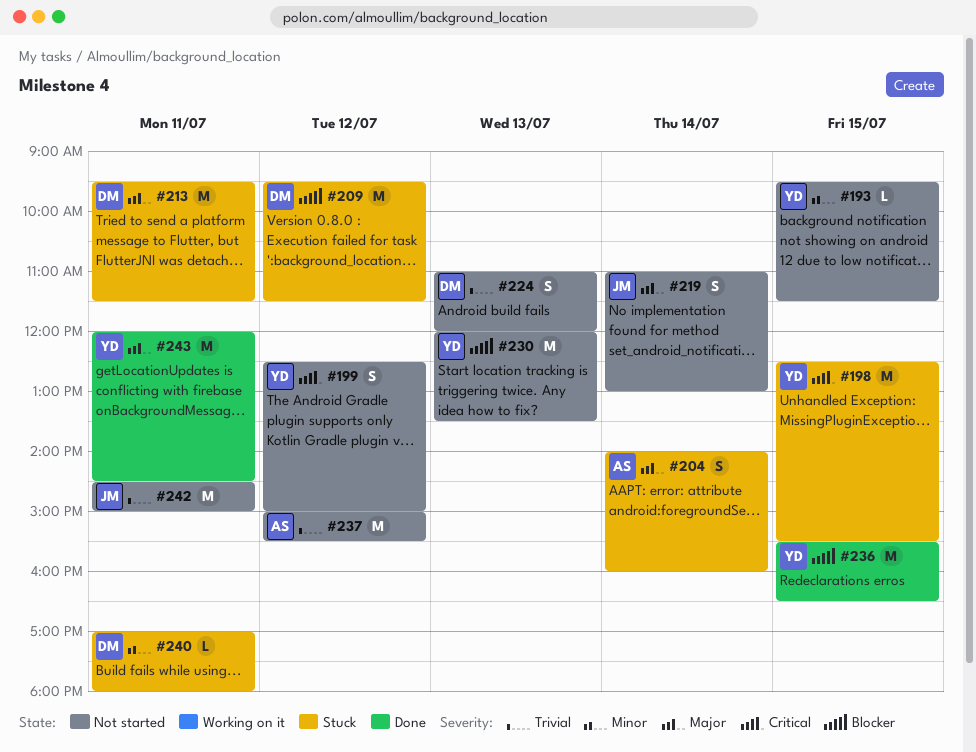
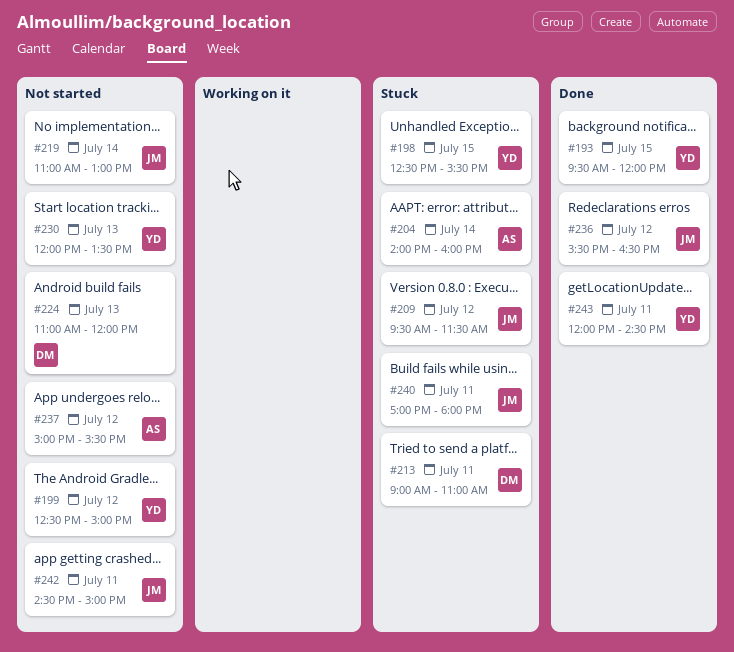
#193, status: Not started -> Done
#193, ends: 11:30 -> 12:00
#209, owner: DM -> JM
#213, begins: 09:30 -> 09:00
#213, ends: 11:30 -> 11:00
#236, owner: YD -> JM
#236, day: Jul 15 -> Jul 12
#240, owner: DM -> JM

